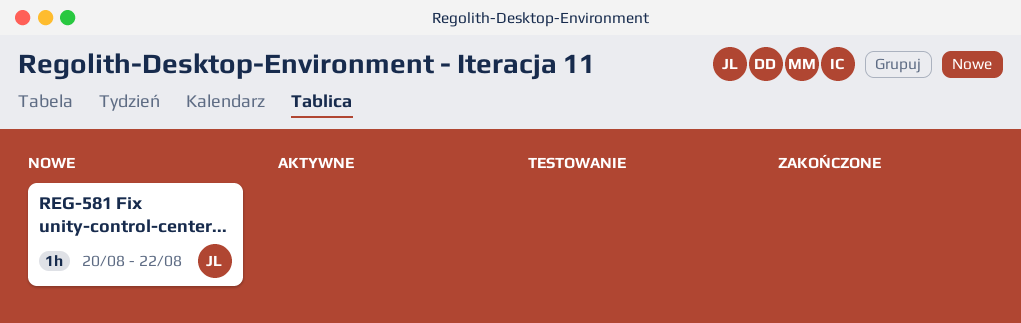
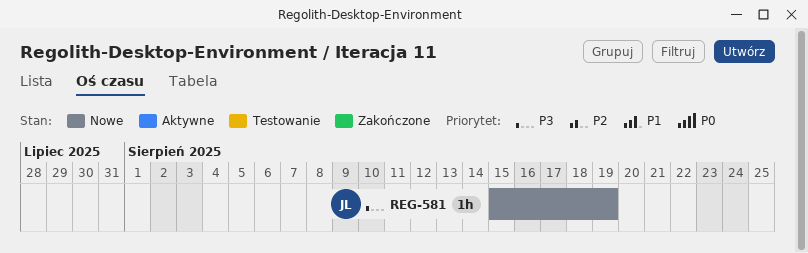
REG-581, start: Aug 20 -> Aug 15
REG-581, due: Aug 22 -> Aug 19

